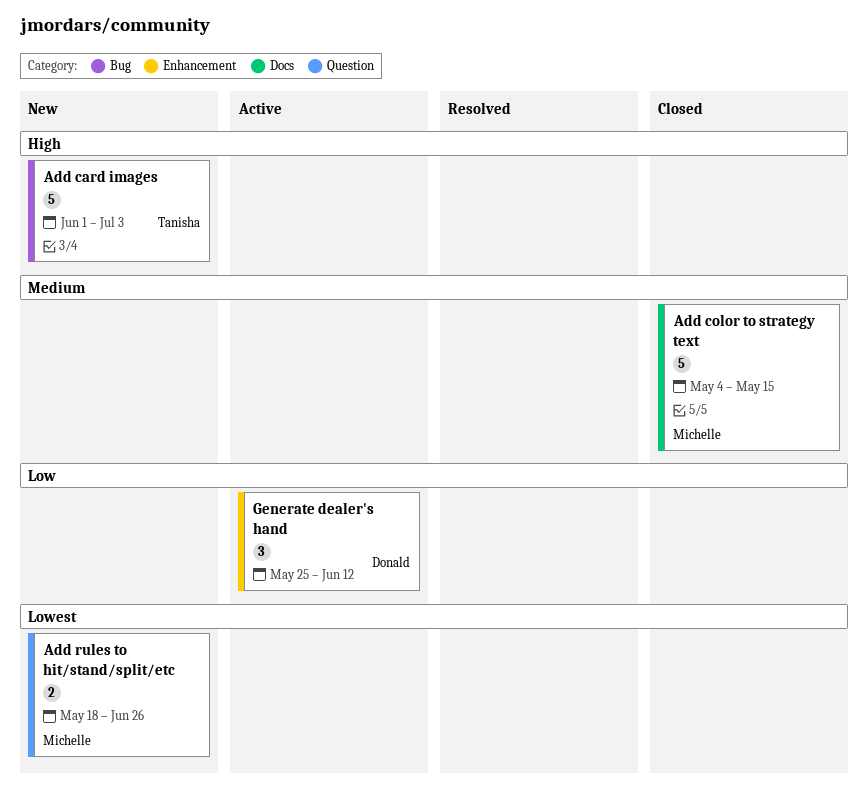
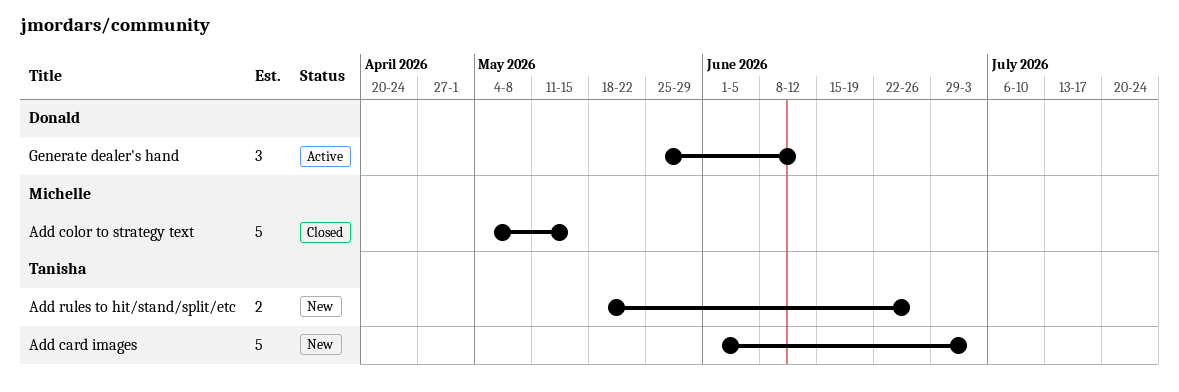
Add rules to hit/stand/split/etc, owner: Michelle -> Tanisha

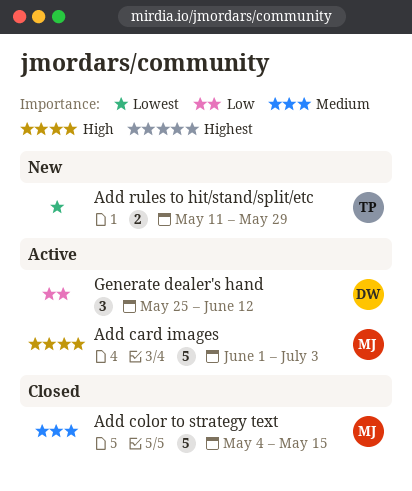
Add card images, status: New -> Active
Add card images, owner: Tanisha -> Michelle
Add rules to hit/stand/split/etc, start: May 18 -> May 11
Add rules to hit/stand/split/etc, due: Jun 26 -> May 29

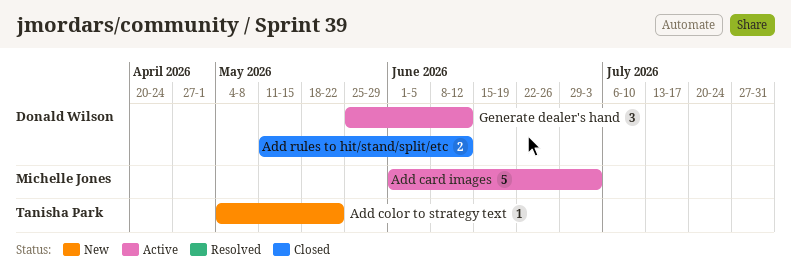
Add color to strategy text, status: Closed -> New
Add color to strategy text, owner: Michelle Jones -> Tanisha Park
Add color to strategy text, estimate: 5 -> 1
Add color to strategy text, due: May 15 -> May 22
Add rules to hit/stand/split/etc, status: New -> Closed
Add rules to hit/stand/split/etc, owner: Tanisha Park -> Donald Wilson
Add rules to hit/stand/split/etc, due: May 29 -> Jun 12

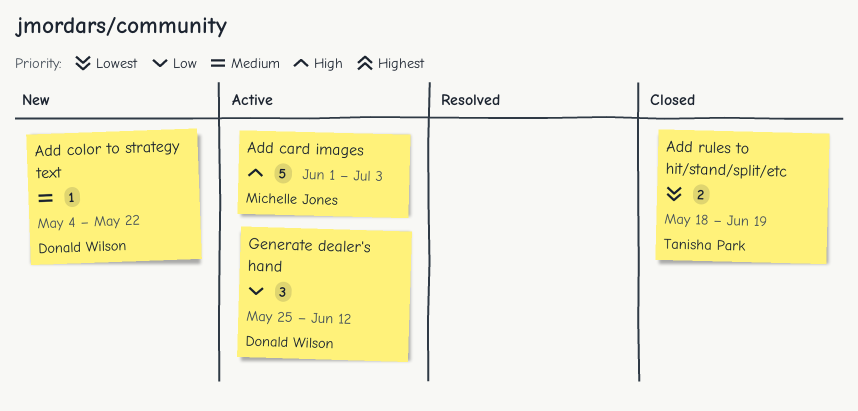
Add color to strategy text, owner: Tanisha Park -> Donald Wilson
Add rules to hit/stand/split/etc, owner: Donald Wilson -> Tanisha Park
Add rules to hit/stand/split/etc, start: May 11 -> May 18
Add rules to hit/stand/split/etc, due: Jun 12 -> Jun 19

